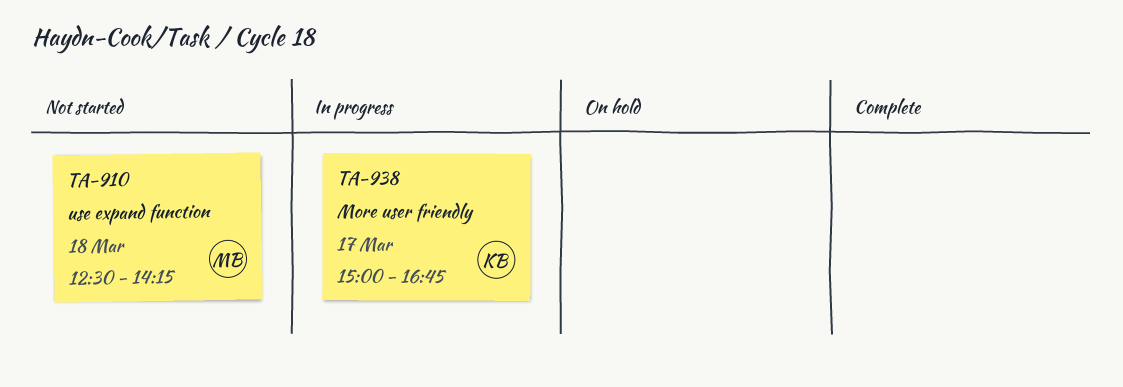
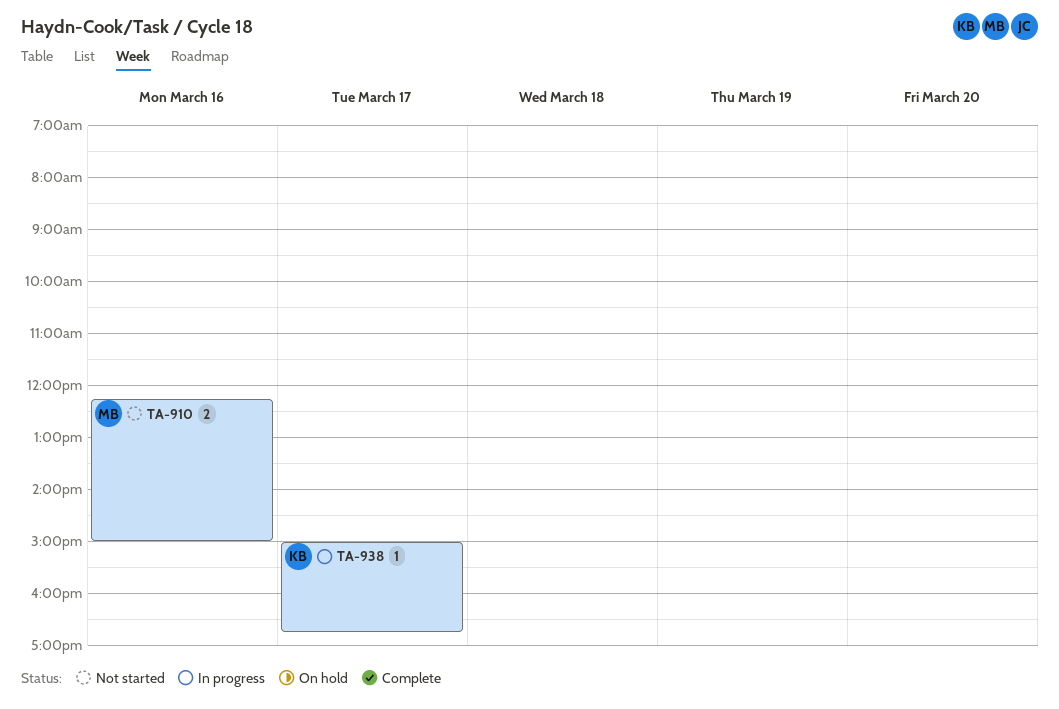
TA-910, day: Mar 18 -> Mar 16
TA-910, begins: 12:30 -> 12:15
TA-910, ends: 14:15 -> 15:00

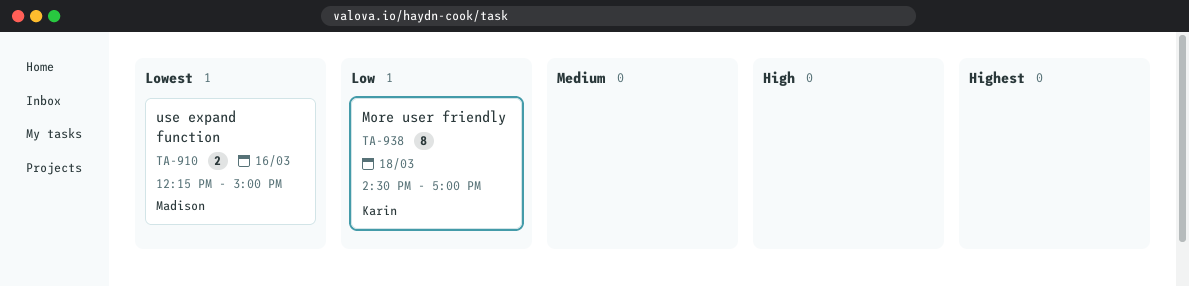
TA-938, estimate: 1 -> 8
TA-938, day: Mar 17 -> Mar 18
TA-938, begins: 15:00 -> 14:30
TA-938, ends: 16:45 -> 17:00

